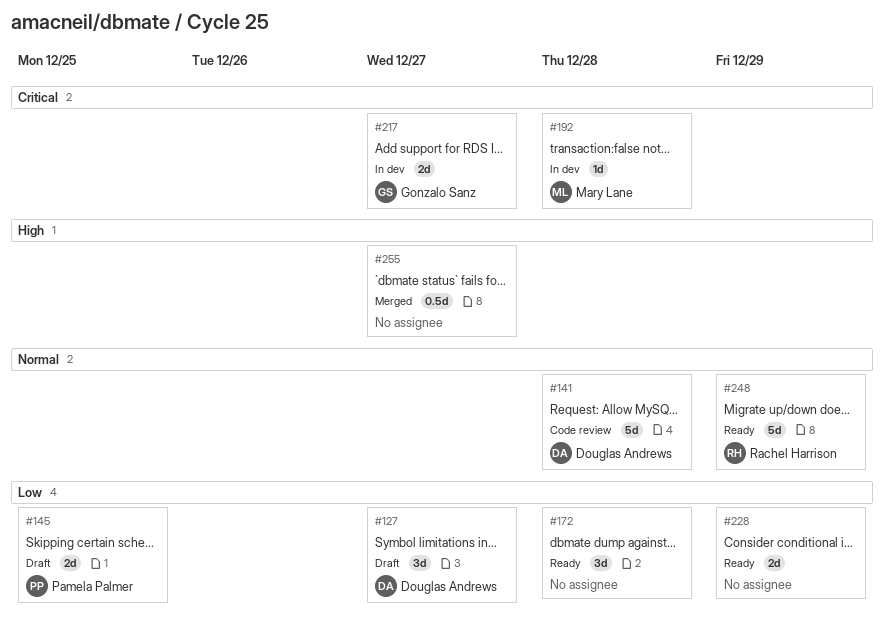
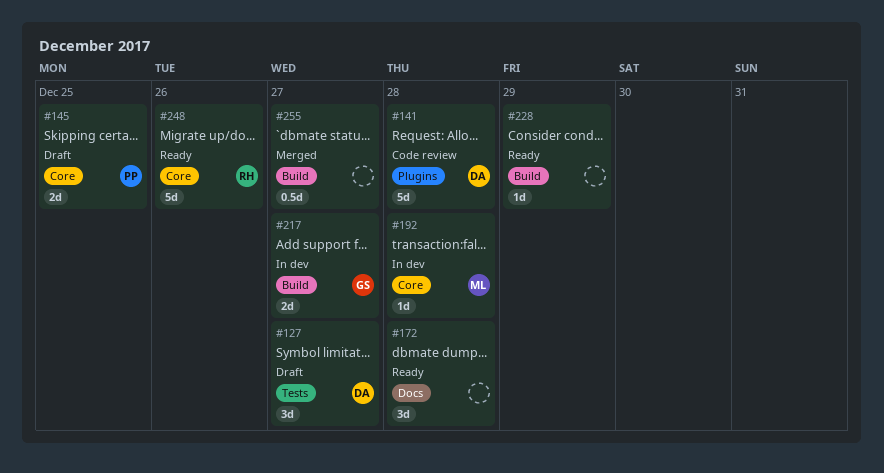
#228, estimate: 2d -> 1d
#248, due: Dec 29 -> Dec 26

